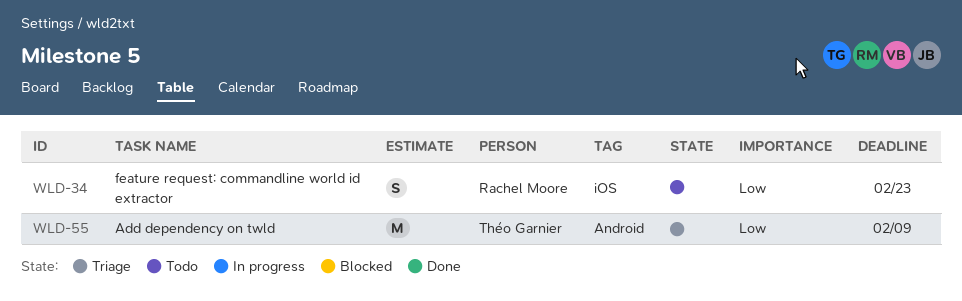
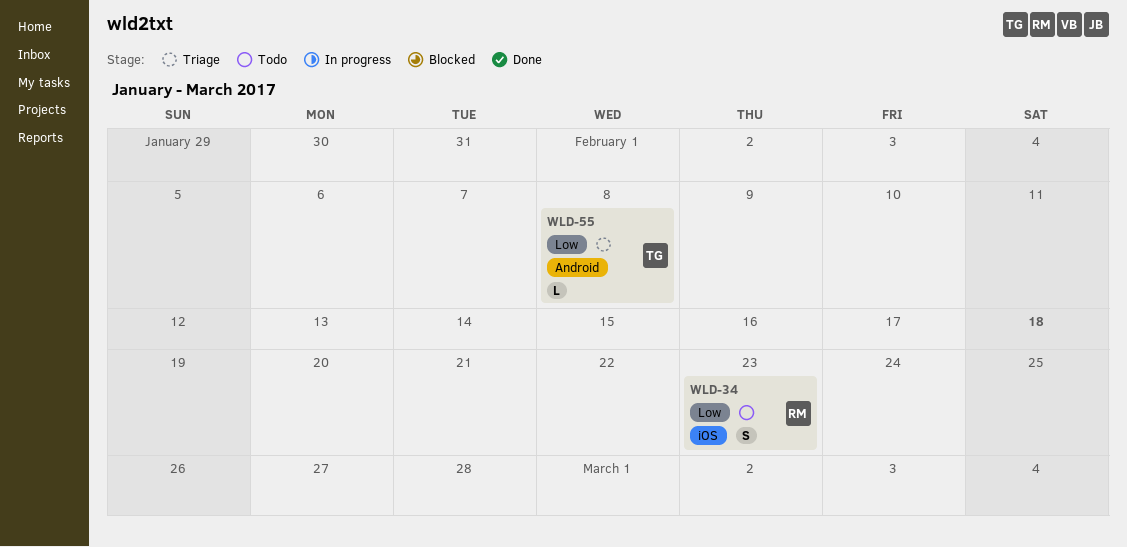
WLD-55, estimate: M -> L
WLD-55, due: Feb 9 -> Feb 8

